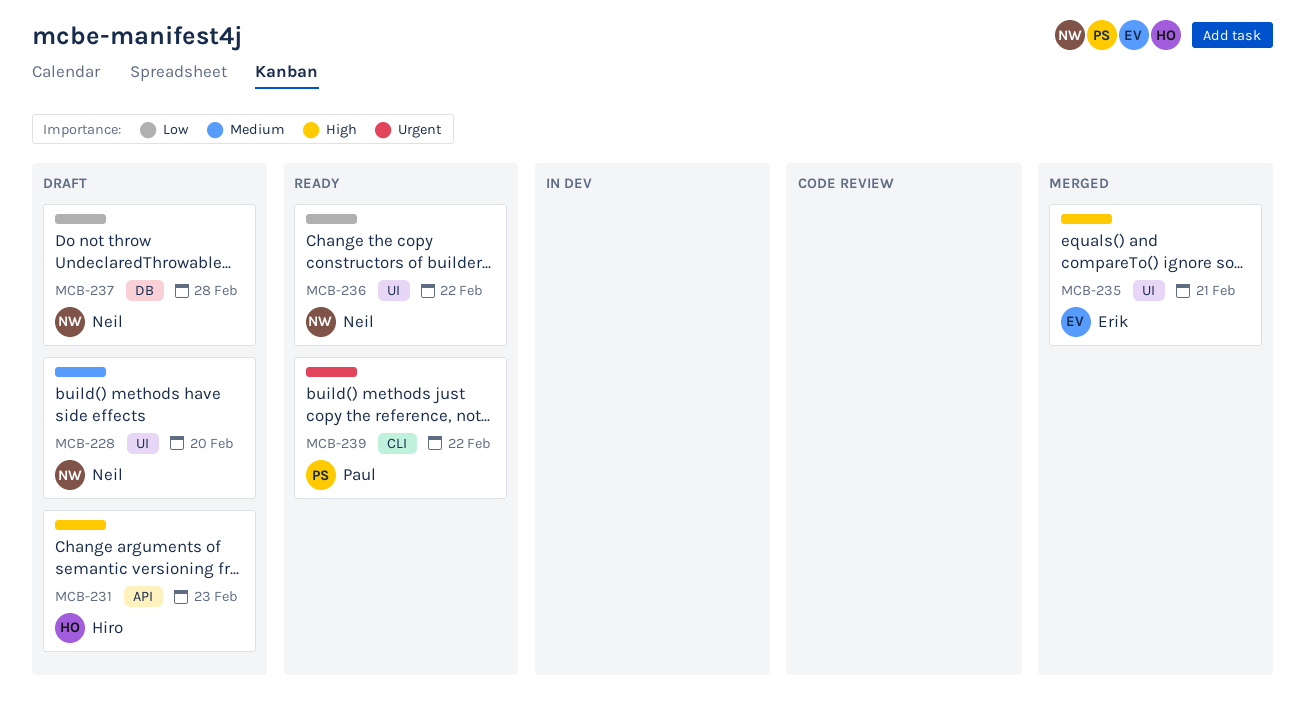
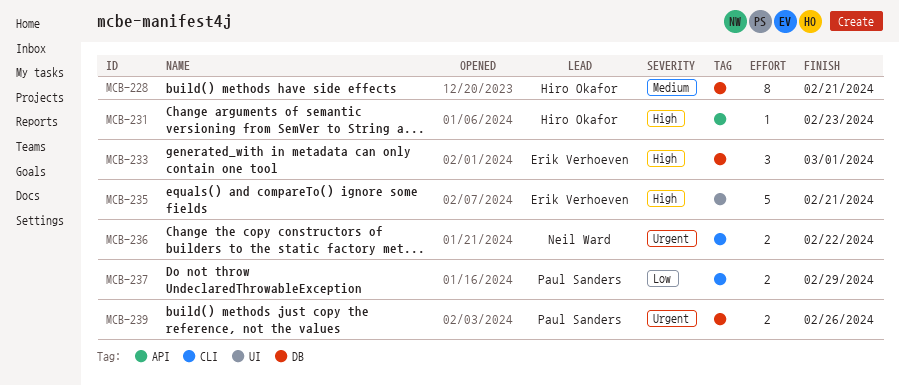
MCB-228, owner: Neil Ward -> Hiro Okafor
MCB-228, label: UI -> DB
MCB-228, due: Feb 20 -> Feb 21
MCB-233: none -> present
MCB-236, priority: Low -> Urgent
MCB-236, label: UI -> CLI
MCB-237, owner: Neil Ward -> Paul Sanders
MCB-237, label: DB -> CLI
MCB-237, due: Feb 28 -> Feb 29
MCB-239, label: CLI -> DB
MCB-239, due: Feb 22 -> Feb 26

